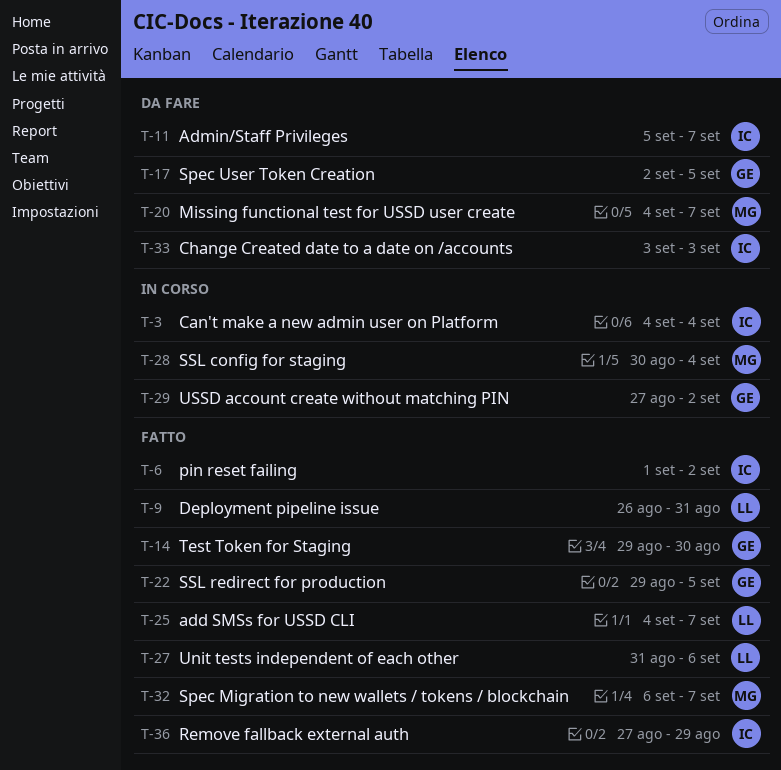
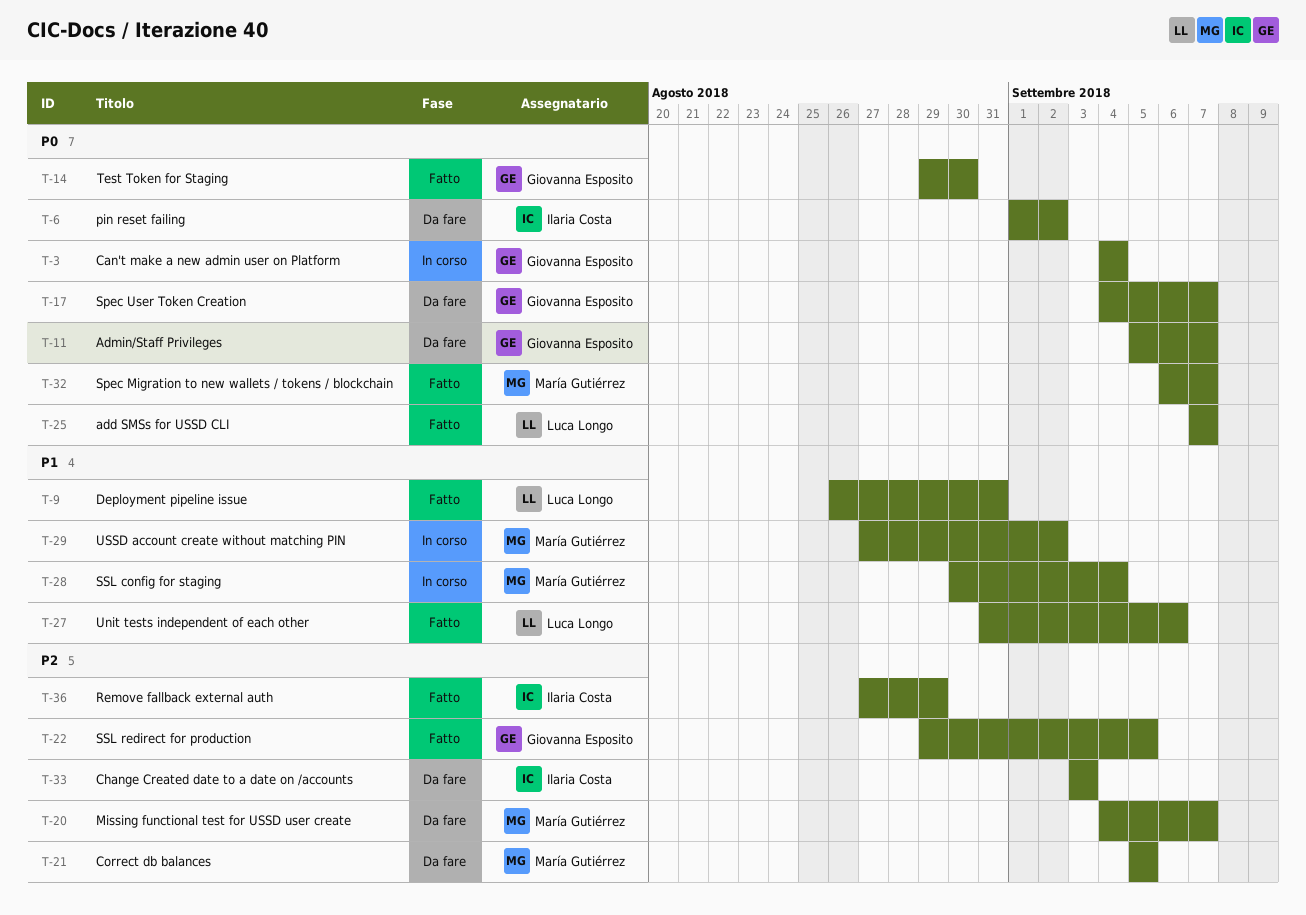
T-3, owner: Ilaria Costa -> Giovanna Esposito
T-6, status: Fatto -> Da fare
T-11, owner: Ilaria Costa -> Giovanna Esposito
T-17, start: Sep 2 -> Sep 4
T-17, due: Sep 5 -> Sep 7
T-21: none -> present
T-25, start: Sep 4 -> Sep 7
T-29, owner: Giovanna Esposito -> María Gutiérrez

